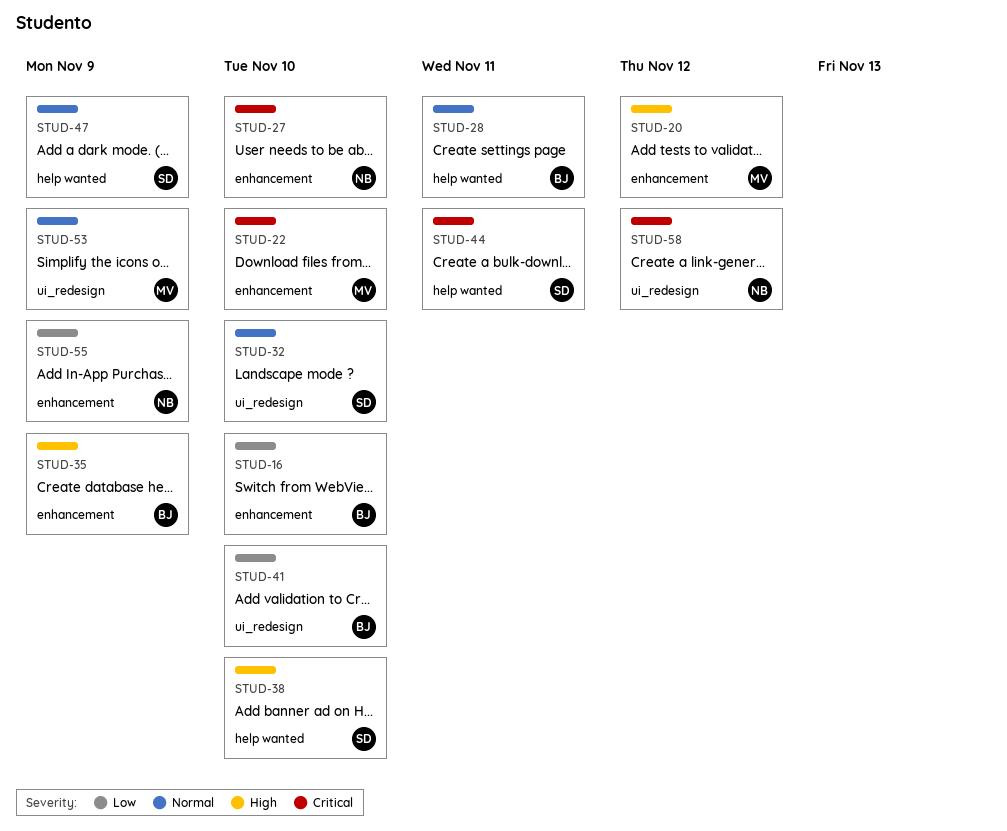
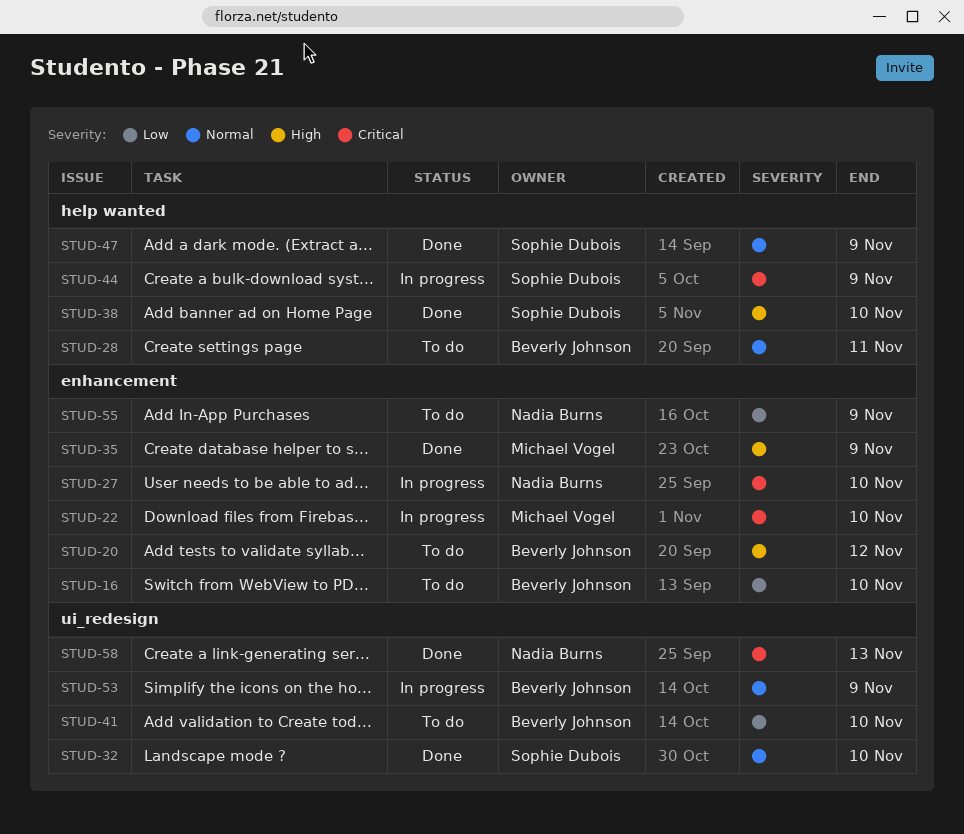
STUD-20, owner: Michael Vogel -> Beverly Johnson
STUD-35, owner: Beverly Johnson -> Michael Vogel
STUD-44, due: Nov 11 -> Nov 9
STUD-53, owner: Michael Vogel -> Beverly Johnson
STUD-58, due: Nov 12 -> Nov 13

